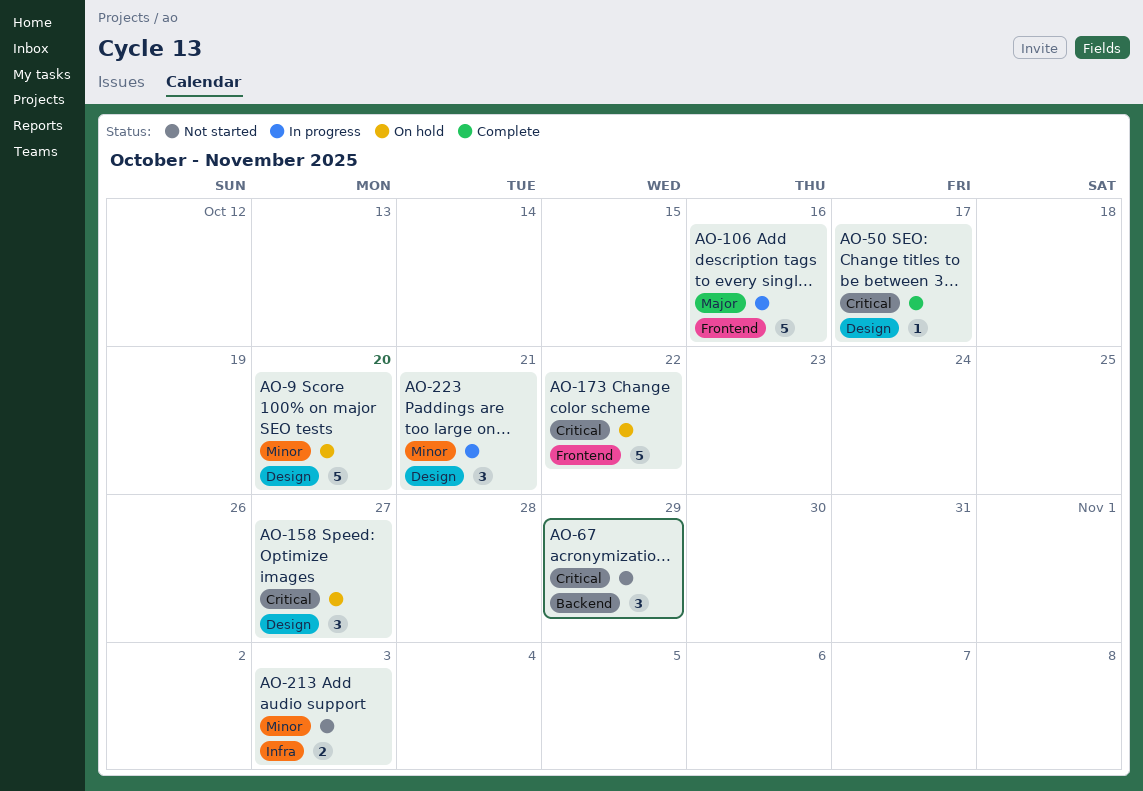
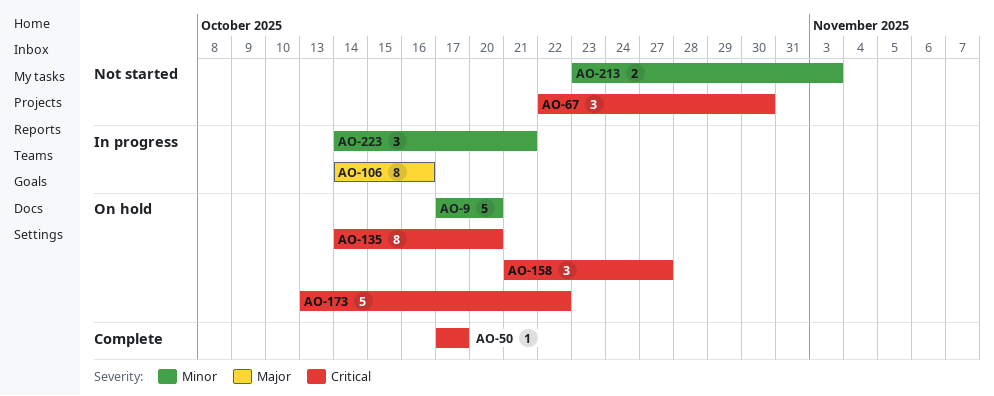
AO-67, due: Oct 29 -> Oct 30
AO-106, estimate: 5 -> 8
AO-135: none -> present

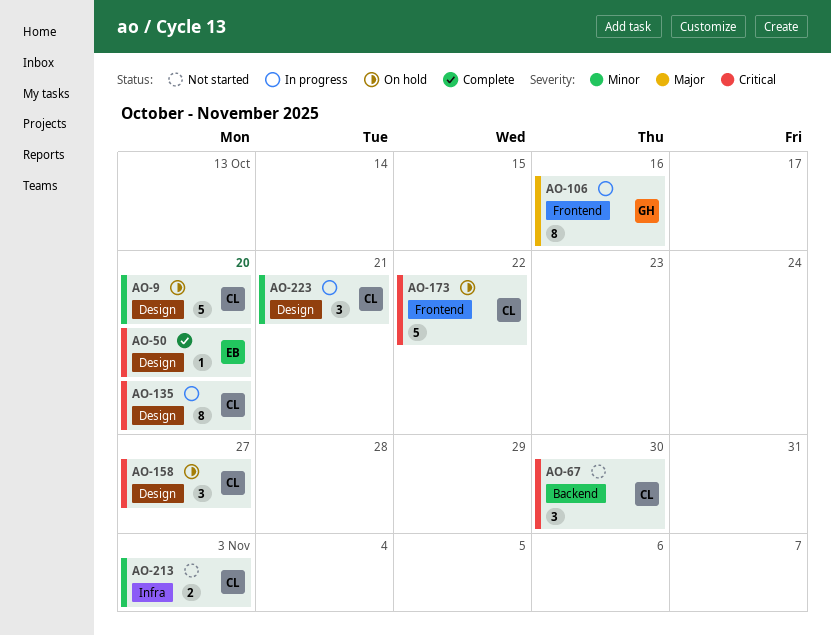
AO-50, due: Oct 17 -> Oct 20
AO-135, status: On hold -> In progress

